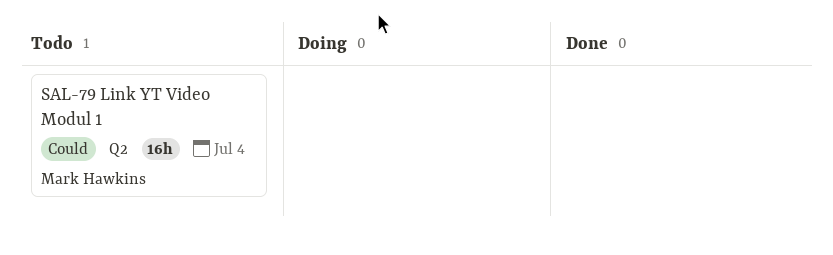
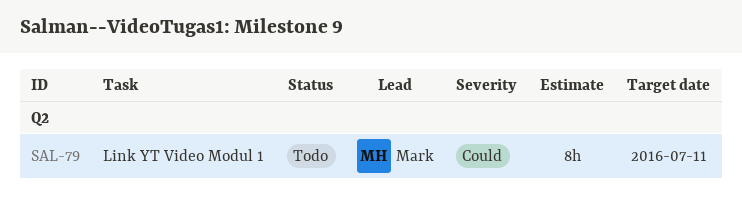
SAL-79, estimate: 16h -> 8h
SAL-79, due: Jul 4 -> Jul 11

